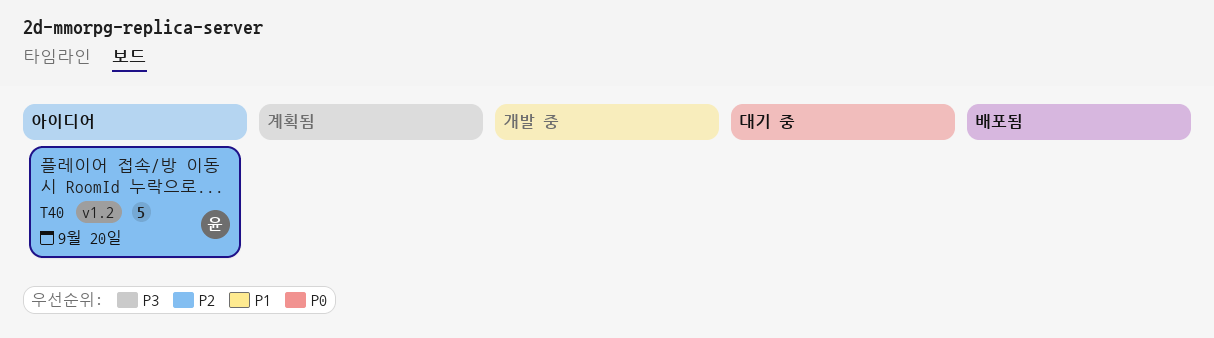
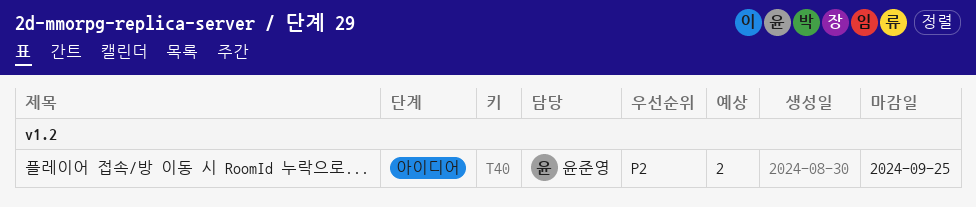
T40, estimate: 5 -> 2
T40, due: Sep 20 -> Sep 25

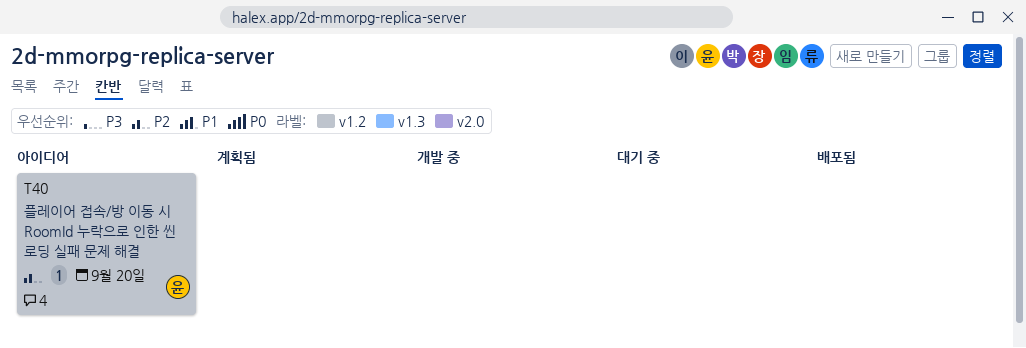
T40, estimate: 2 -> 1
T40, due: Sep 25 -> Sep 20

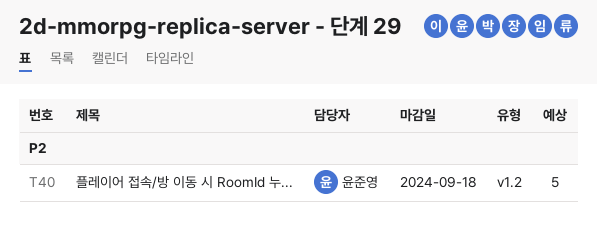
T40, estimate: 1 -> 5
T40, due: Sep 20 -> Sep 18

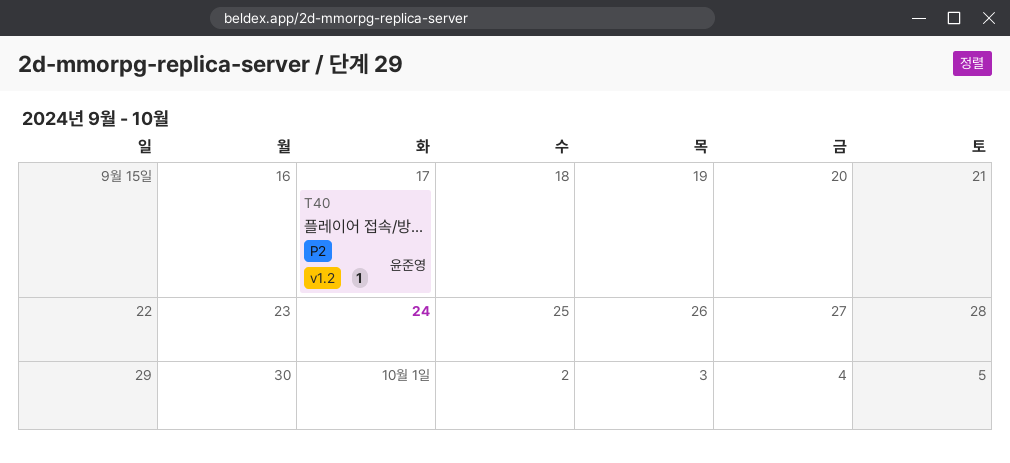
T40, estimate: 5 -> 1
T40, due: Sep 18 -> Sep 17

